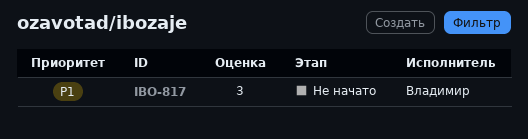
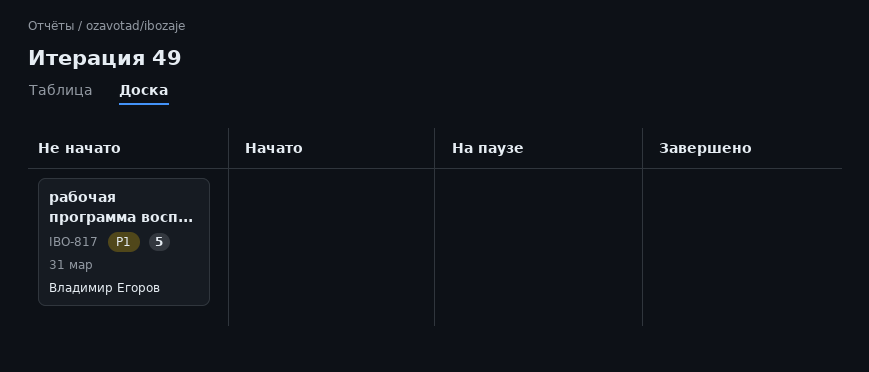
IBO-817, estimate: 3 -> 5

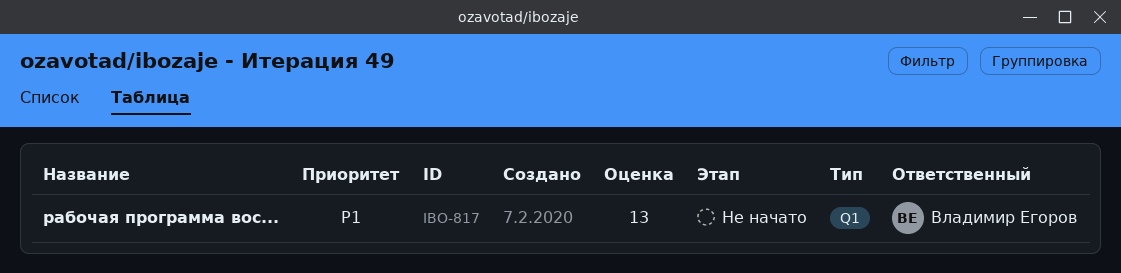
IBO-817, estimate: 5 -> 13

